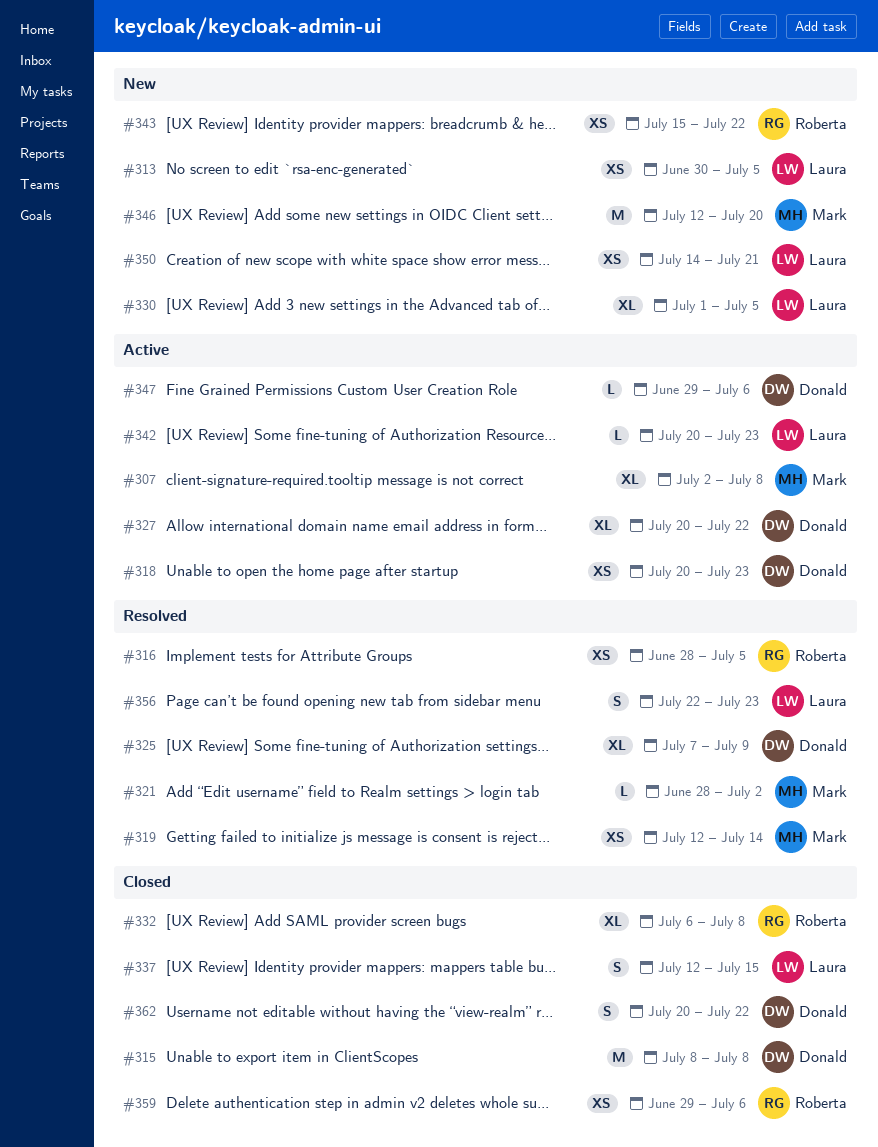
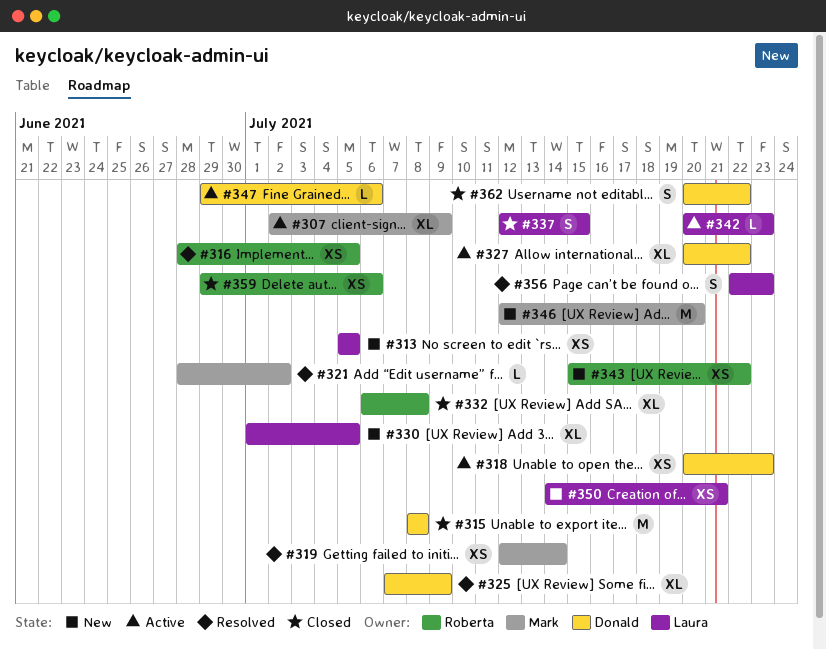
#307, due: Jul 8 -> Jul 9
#313, start: Jun 30 -> Jul 5

